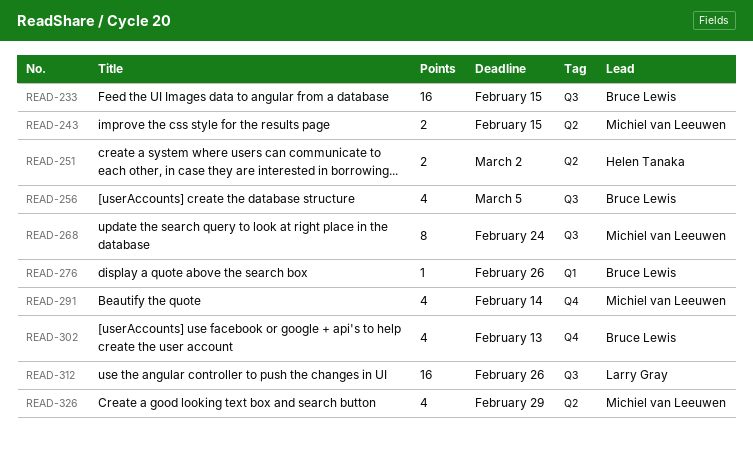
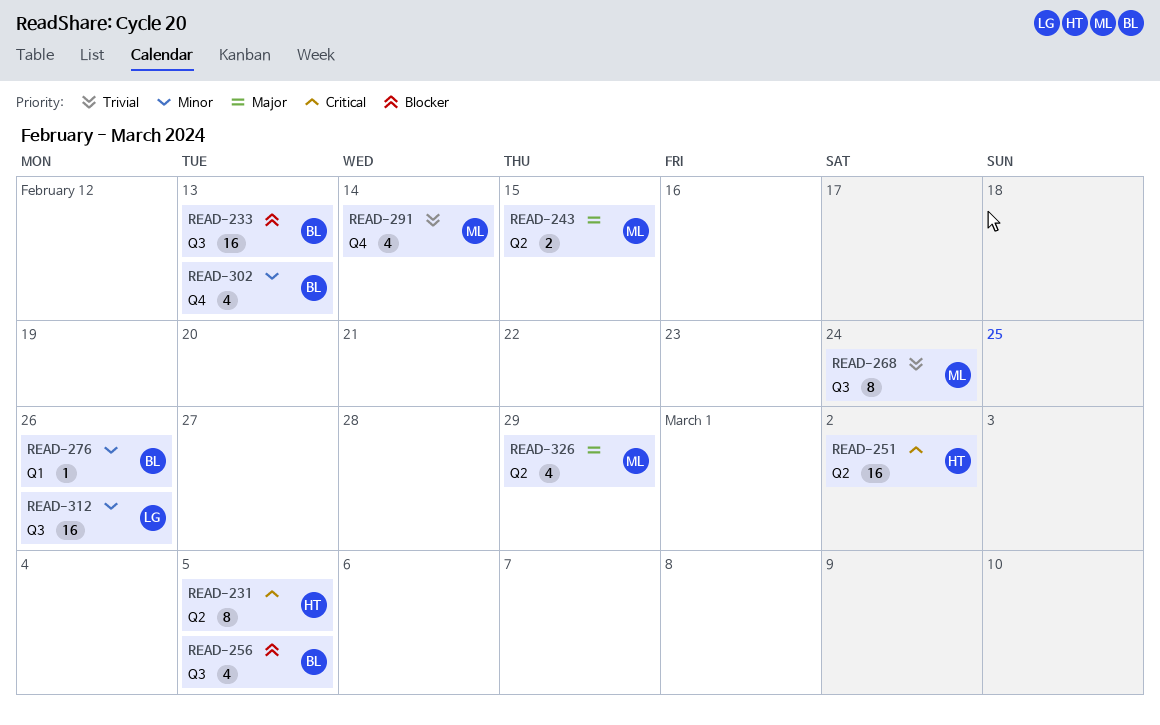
READ-231: none -> present
READ-233, due: Feb 15 -> Feb 13
READ-251, estimate: 2 -> 16

